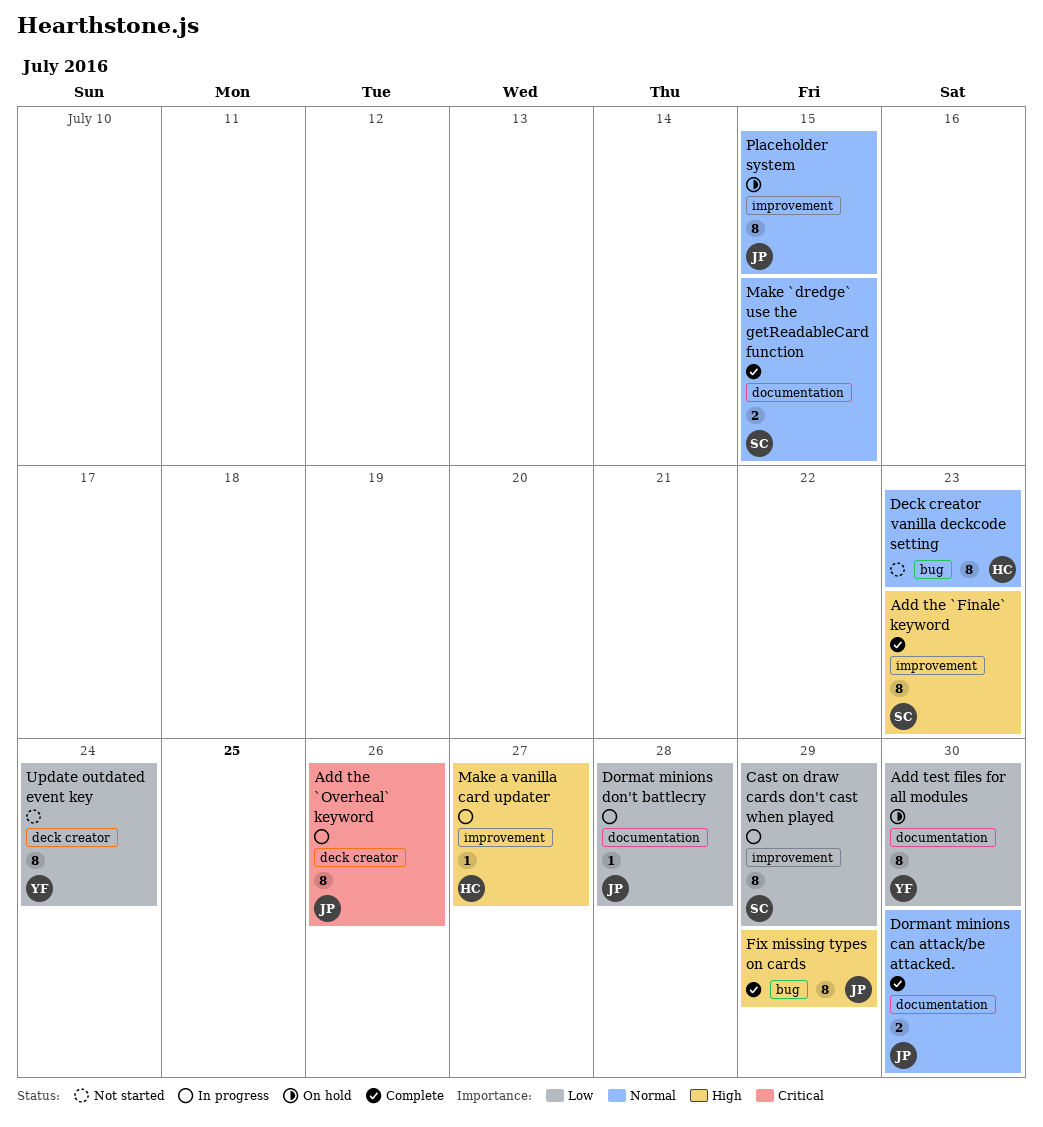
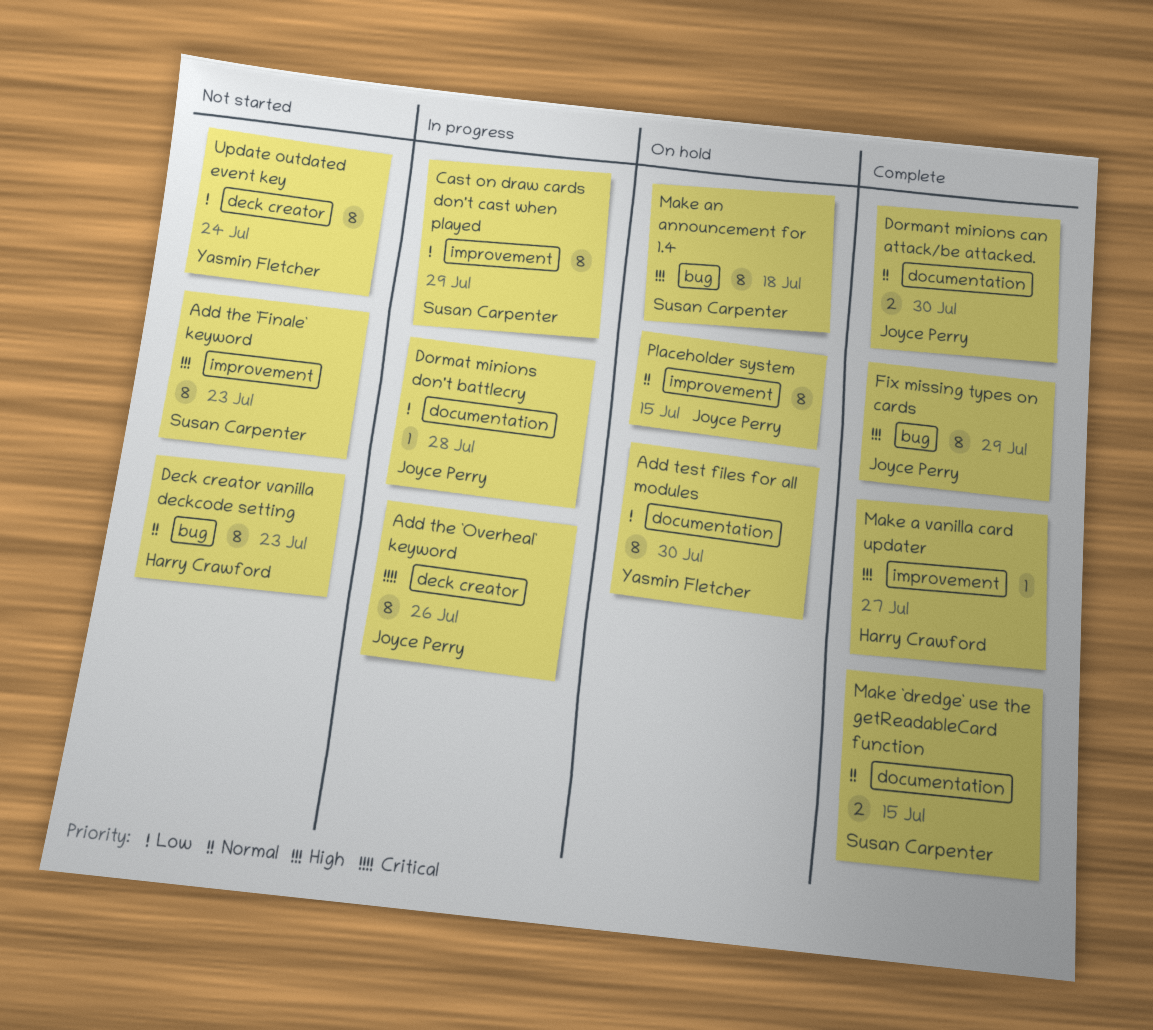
Add the `Finale` keyword, status: Complete -> Not started
Make a vanilla card updater, status: In progress -> Complete
Make an announcement for 1.4: none -> present

